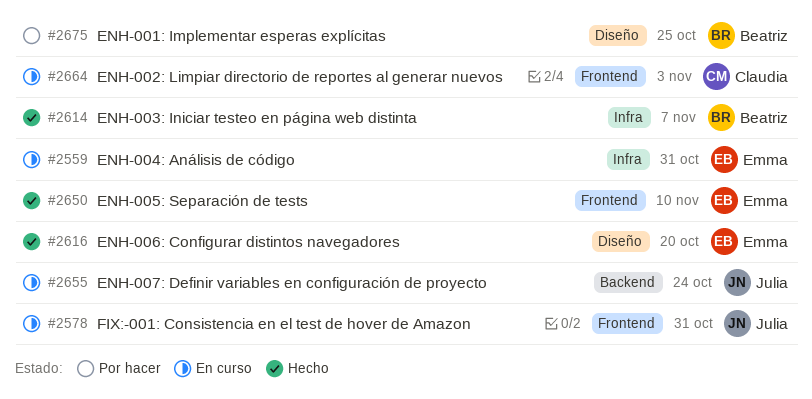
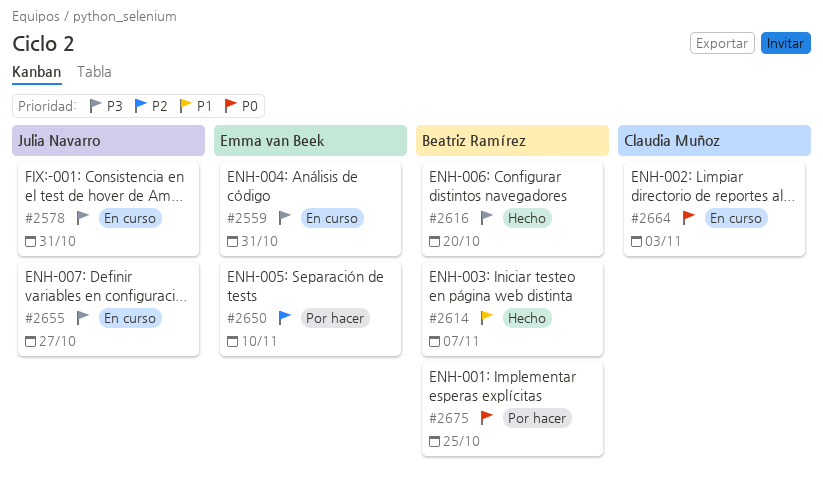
#2616, owner: Emma van Beek -> Beatriz Ramírez
#2650, status: Hecho -> Por hacer
#2655, due: Oct 24 -> Oct 27

